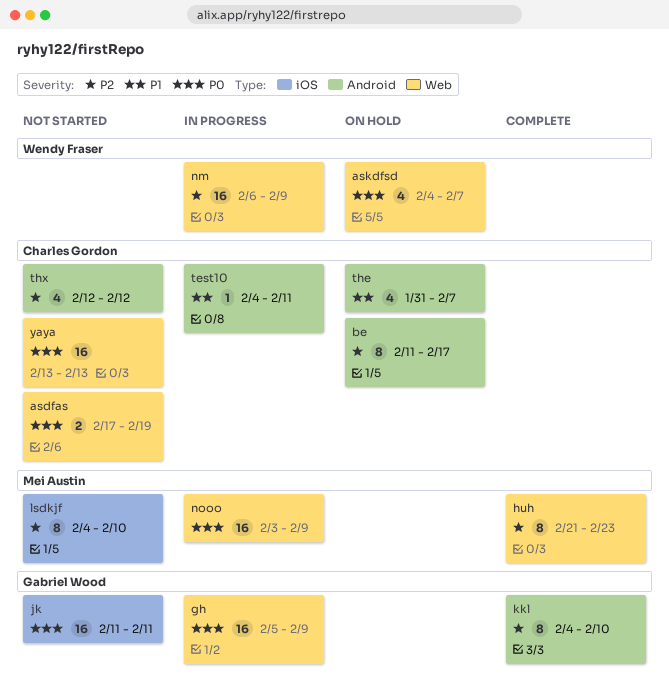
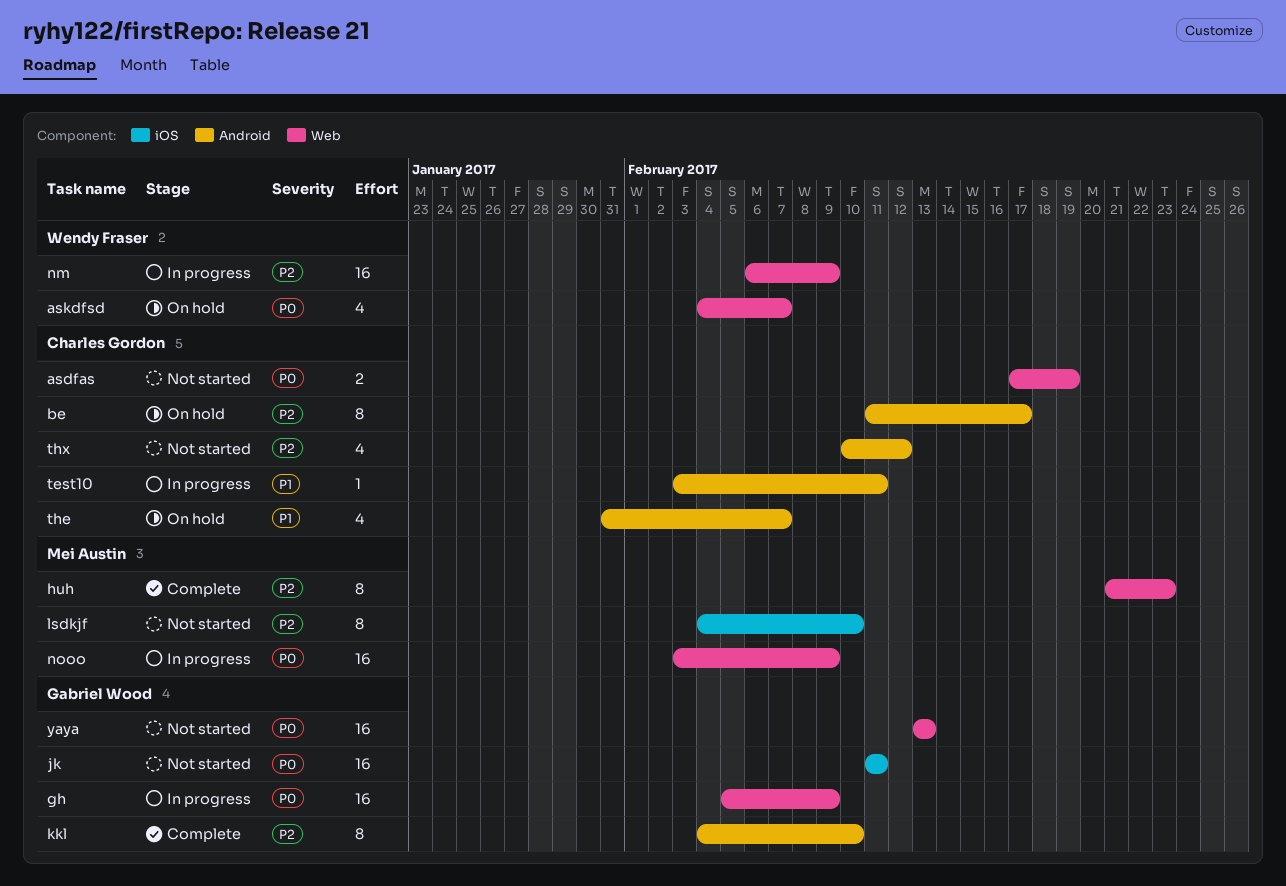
test10, start: Feb 4 -> Feb 3
thx, start: Feb 12 -> Feb 10
yaya, owner: Charles Gordon -> Gabriel Wood

